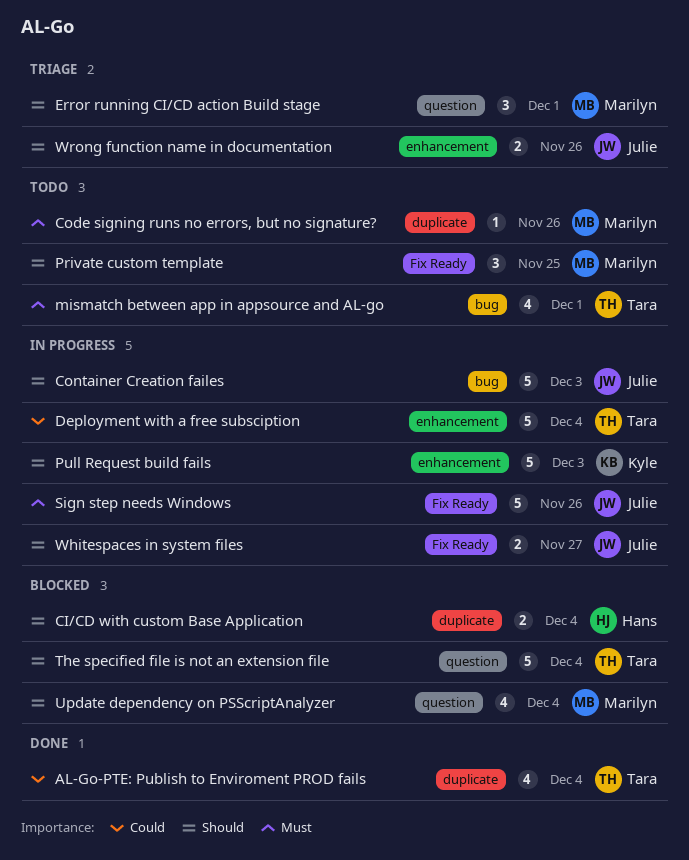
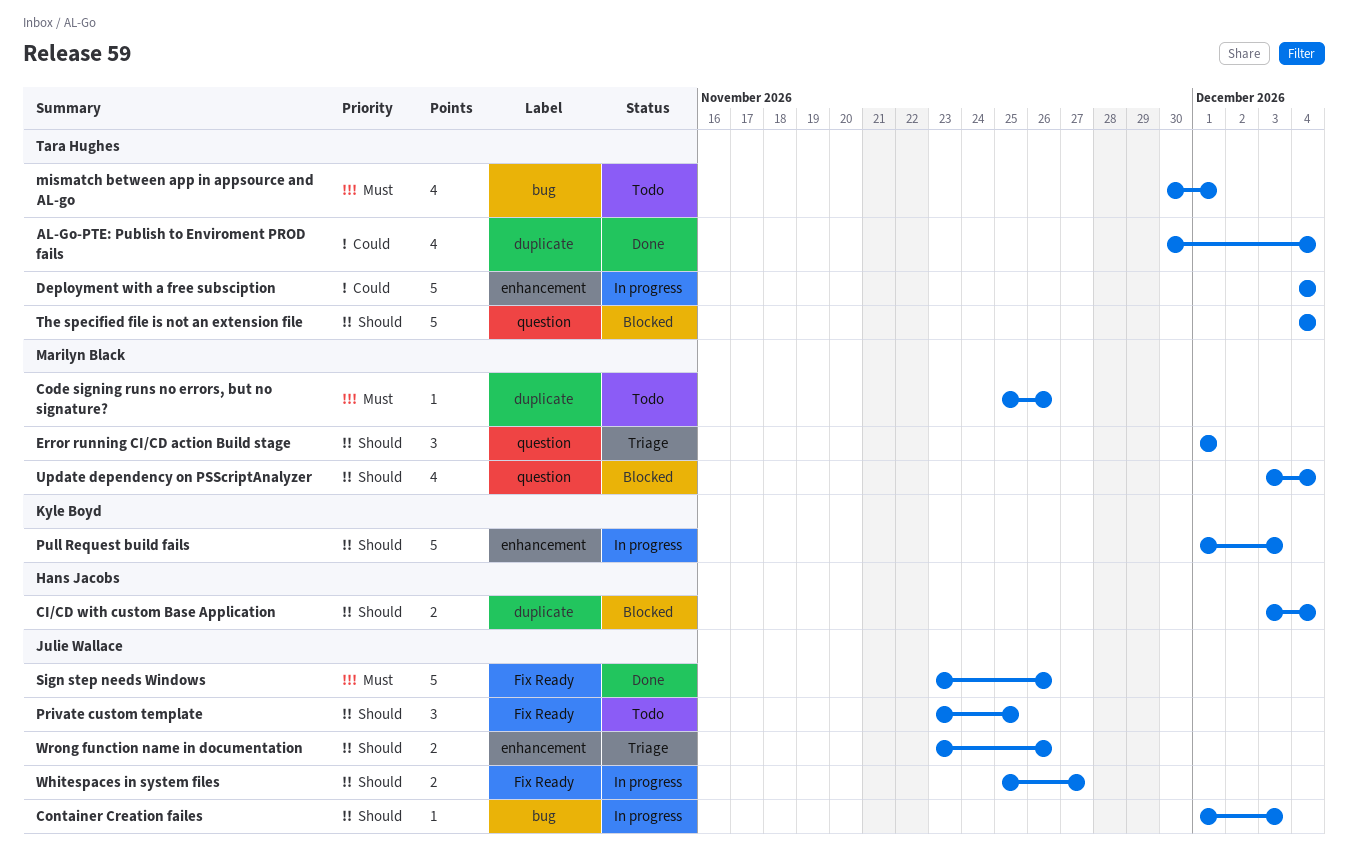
Container Creation failes, estimate: 5 -> 1
Private custom template, owner: Marilyn Black -> Julie Wallace
Sign step needs Windows, status: In progress -> Done

